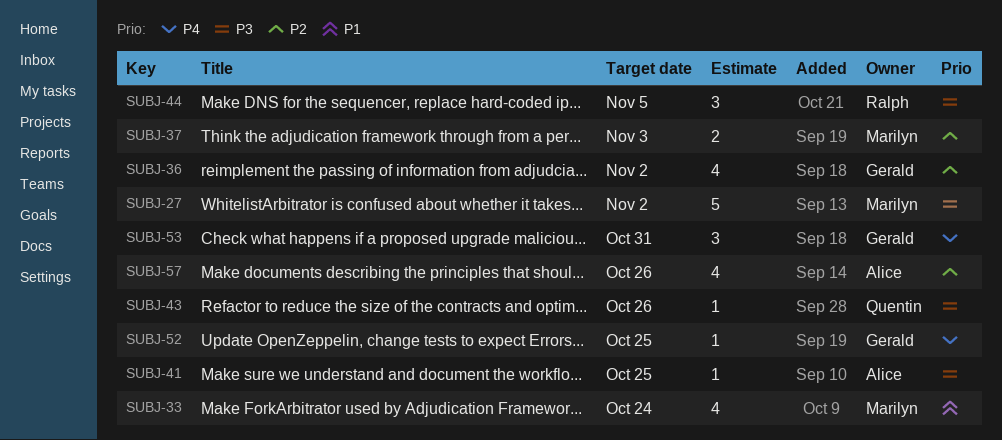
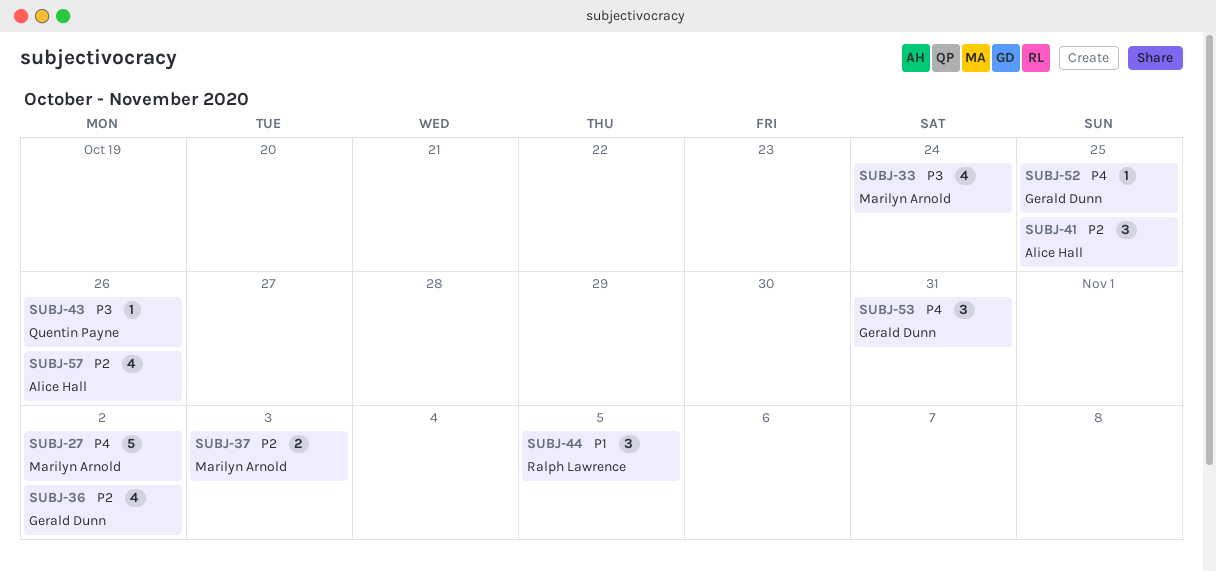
SUBJ-27, priority: P3 -> P4
SUBJ-33, priority: P1 -> P3
SUBJ-41, priority: P3 -> P2
SUBJ-41, estimate: 1 -> 3
SUBJ-44, priority: P3 -> P1

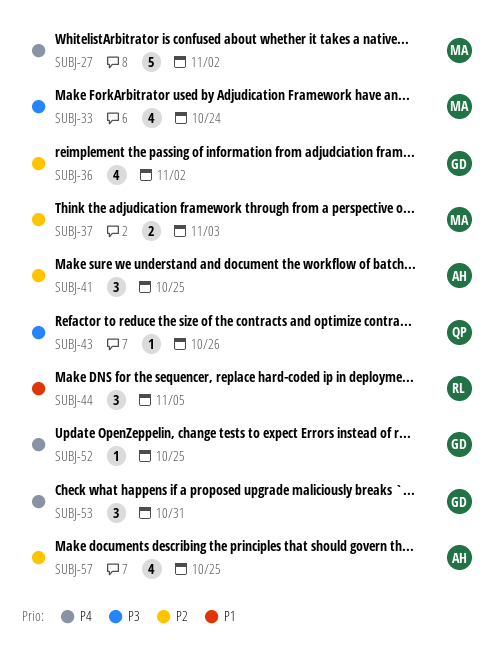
SUBJ-57, due: Oct 26 -> Oct 25

